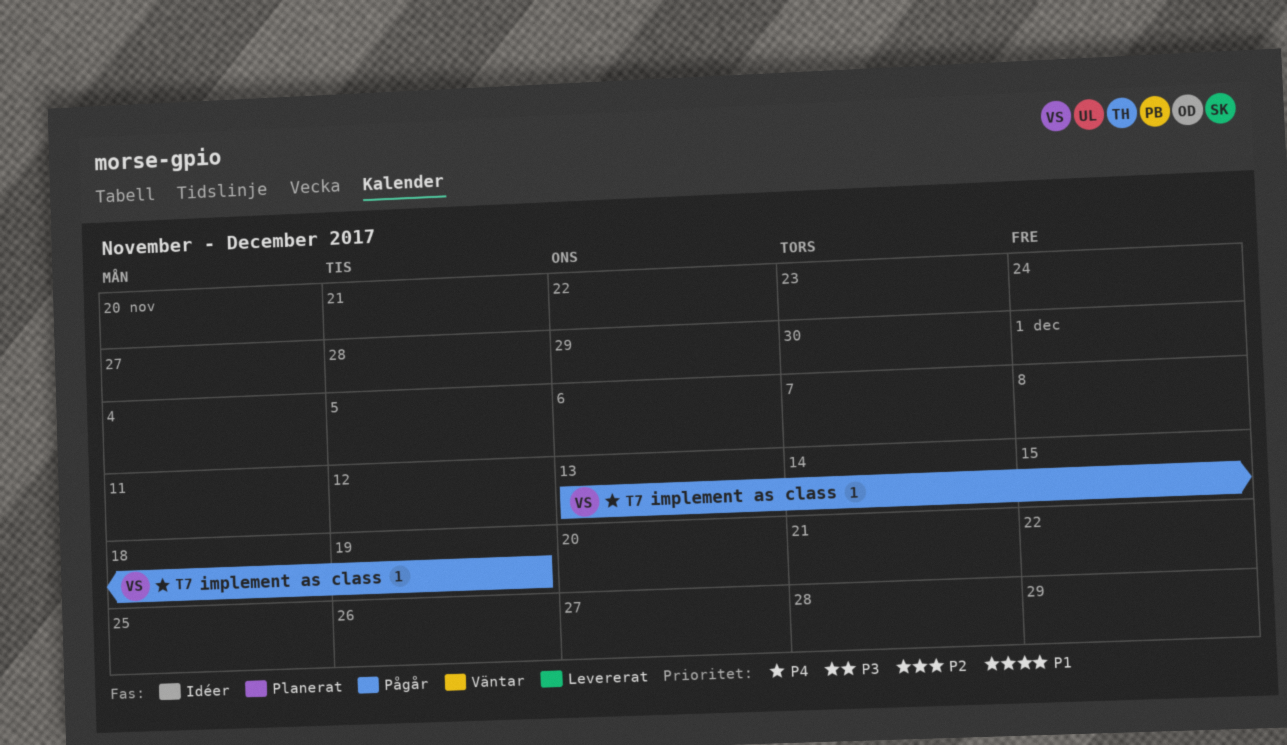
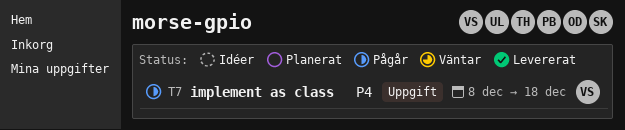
T7, start: Dec 13 -> Dec 8
T7, due: Dec 19 -> Dec 18

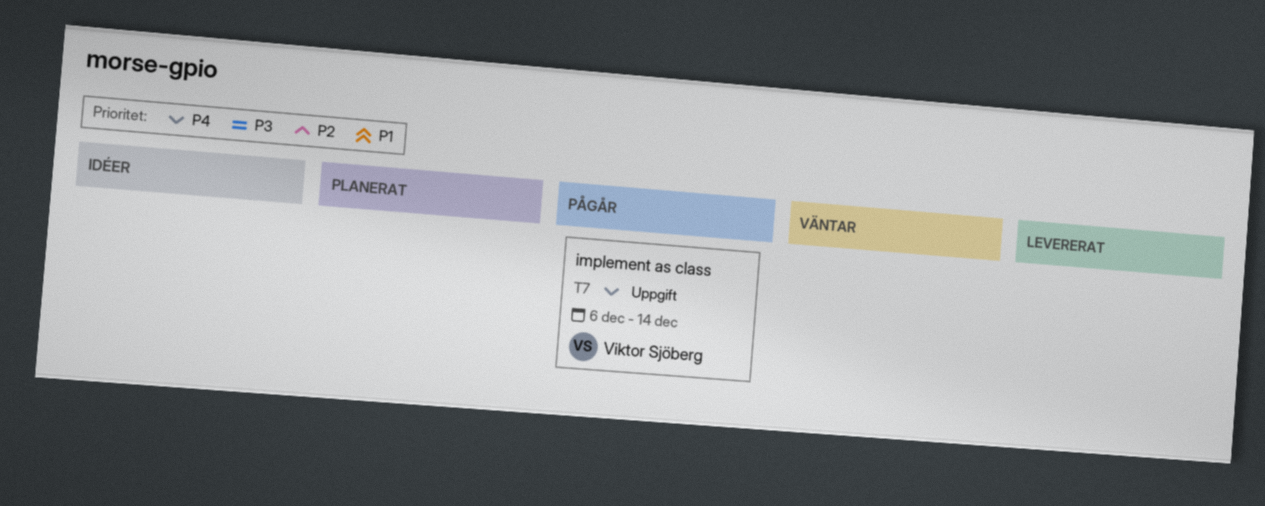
T7, start: Dec 8 -> Dec 6
T7, due: Dec 18 -> Dec 14

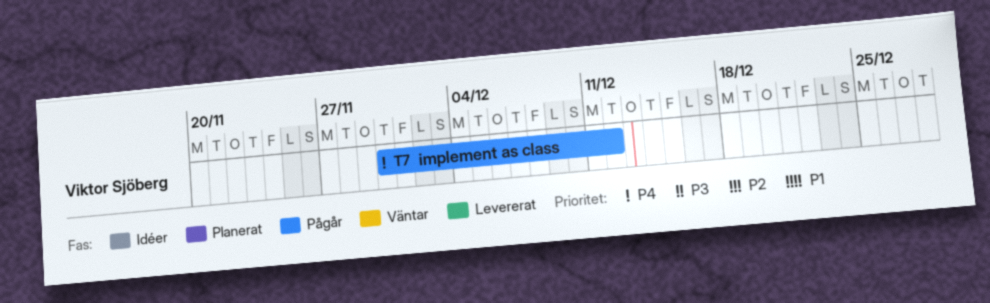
T7, start: Dec 6 -> Nov 30
T7, due: Dec 14 -> Dec 12

